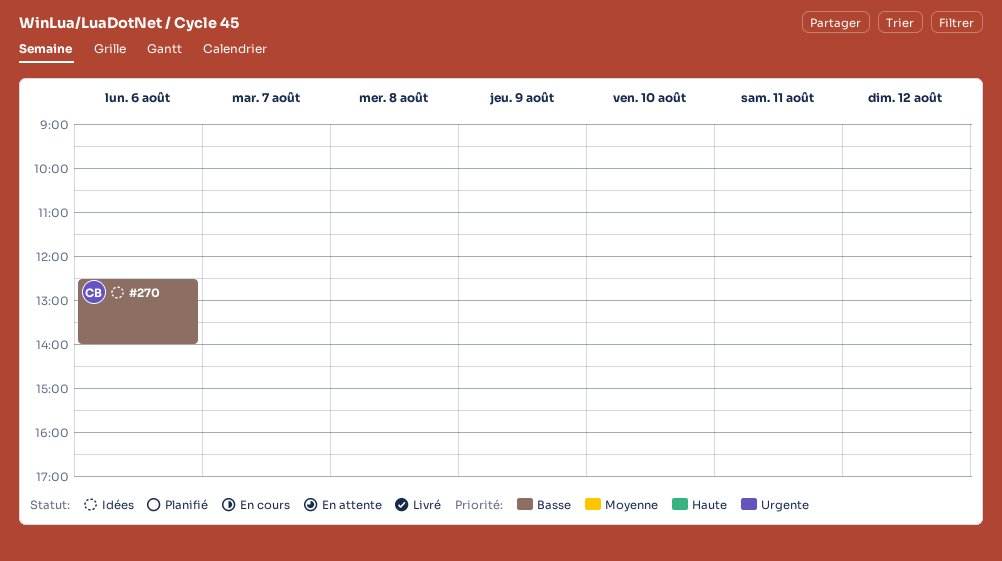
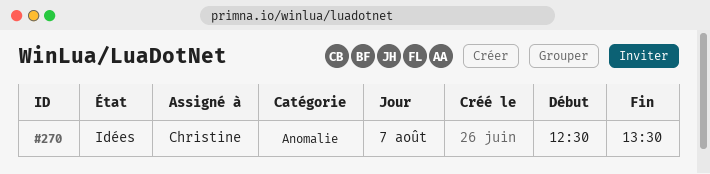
#270, day: Aug 6 -> Aug 7
#270, ends: 14:00 -> 13:30

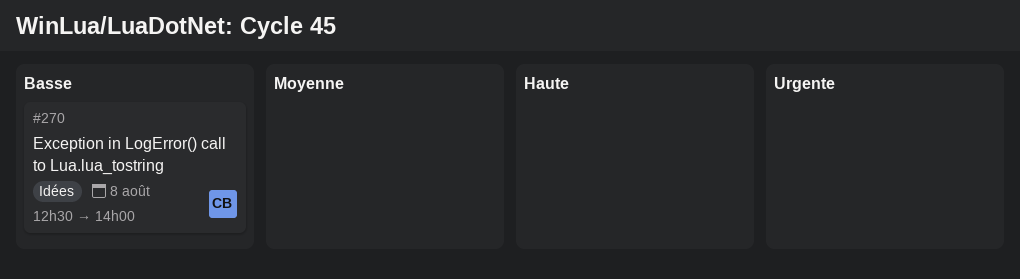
#270, day: Aug 7 -> Aug 8
#270, ends: 13:30 -> 14:00

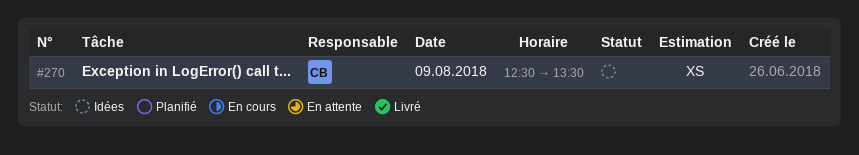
#270, day: Aug 8 -> Aug 9
#270, ends: 14:00 -> 13:30

